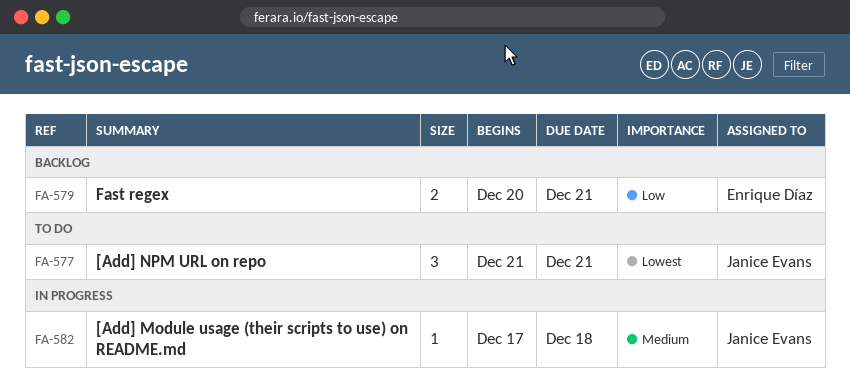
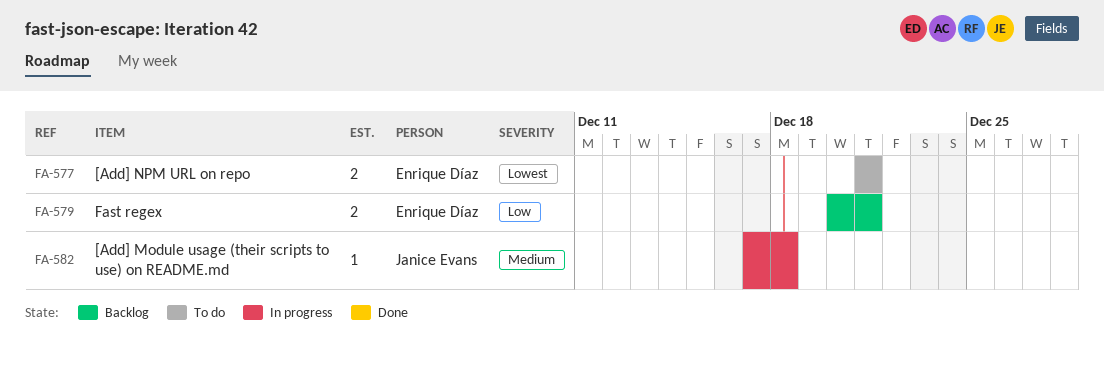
FA-577, owner: Janice Evans -> Enrique Díaz
FA-577, estimate: 3 -> 2

